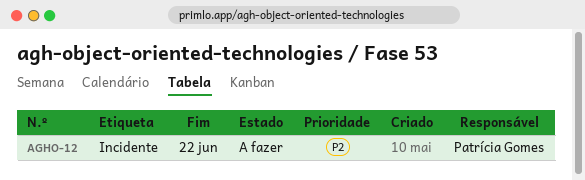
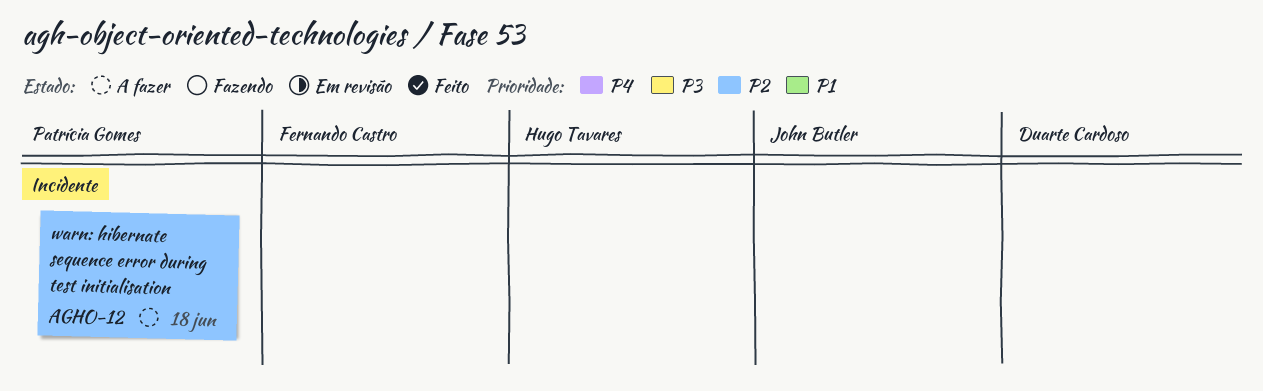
AGHO-12, due: Jun 22 -> Jun 18

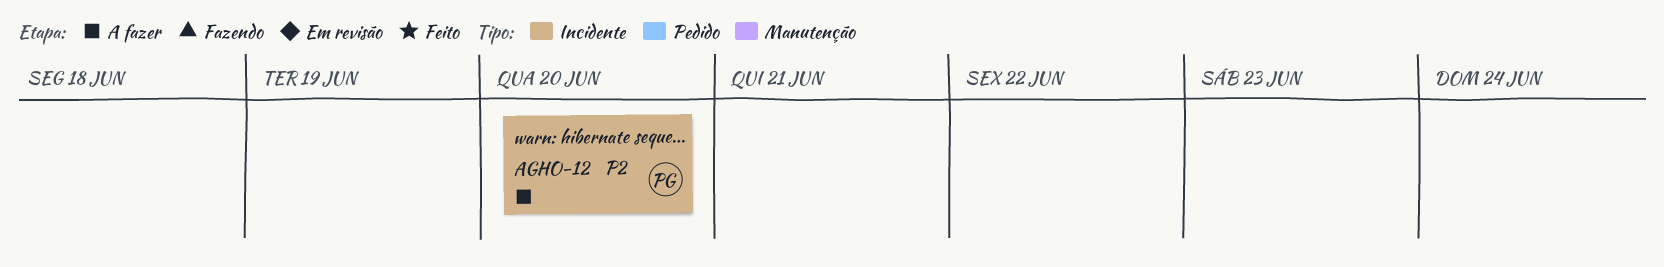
AGHO-12, due: Jun 18 -> Jun 20

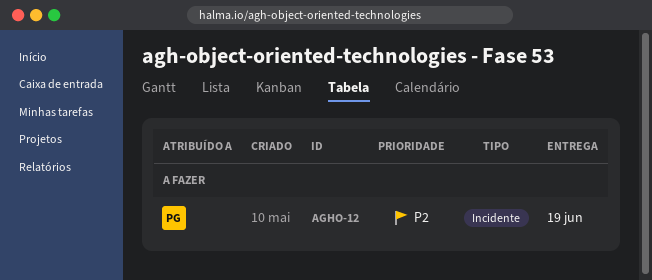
AGHO-12, due: Jun 20 -> Jun 19

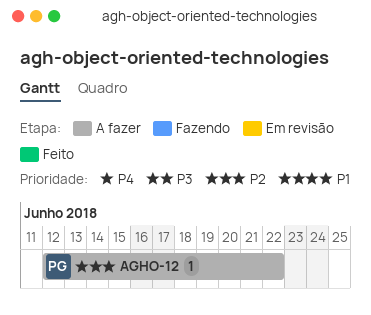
AGHO-12, due: Jun 19 -> Jun 22

